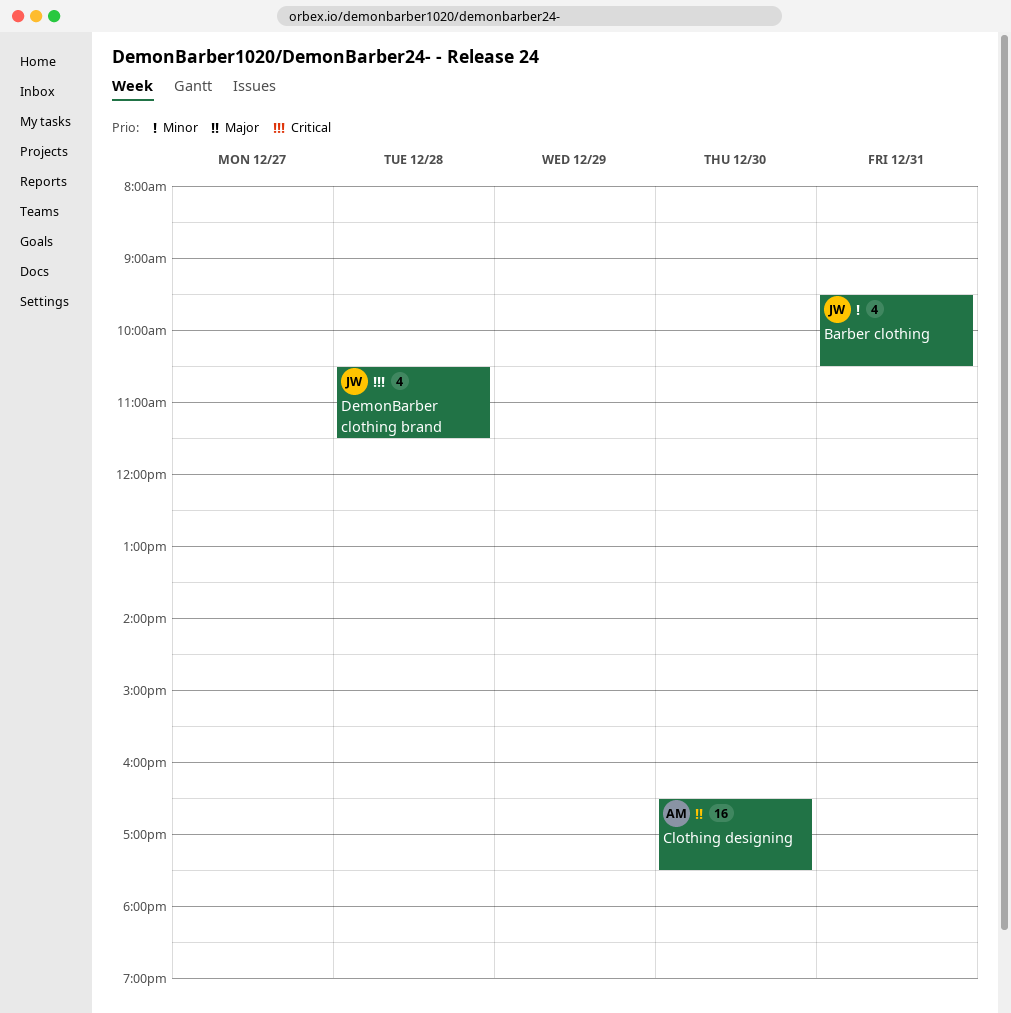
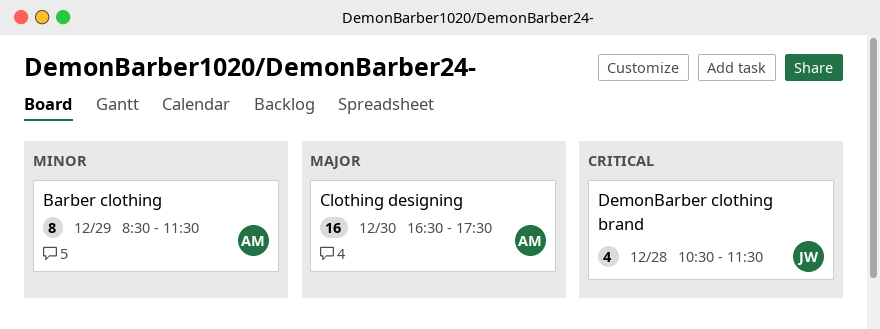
Barber clothing, owner: JW -> AM
Barber clothing, estimate: 4 -> 8
Barber clothing, day: Dec 31 -> Dec 29
Barber clothing, begins: 09:30 -> 08:30
Barber clothing, ends: 10:30 -> 11:30

